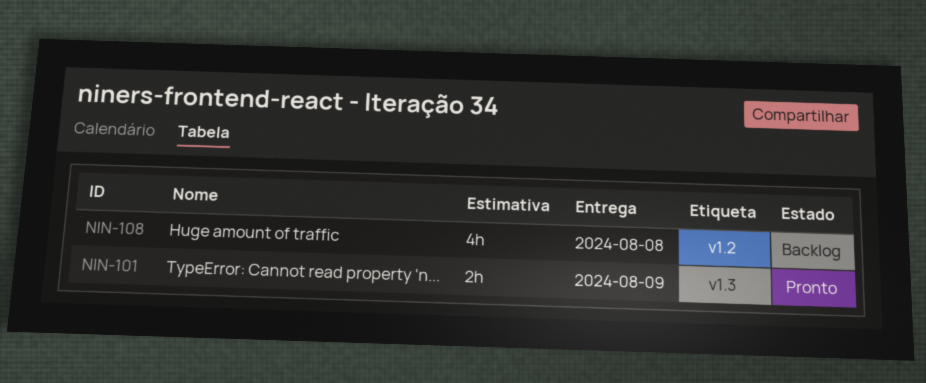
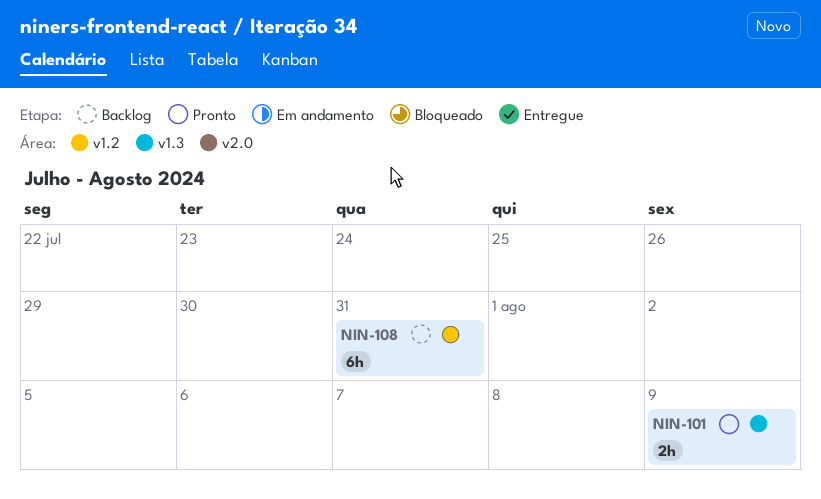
NIN-108, estimate: 4h -> 6h
NIN-108, due: Aug 8 -> Jul 31

